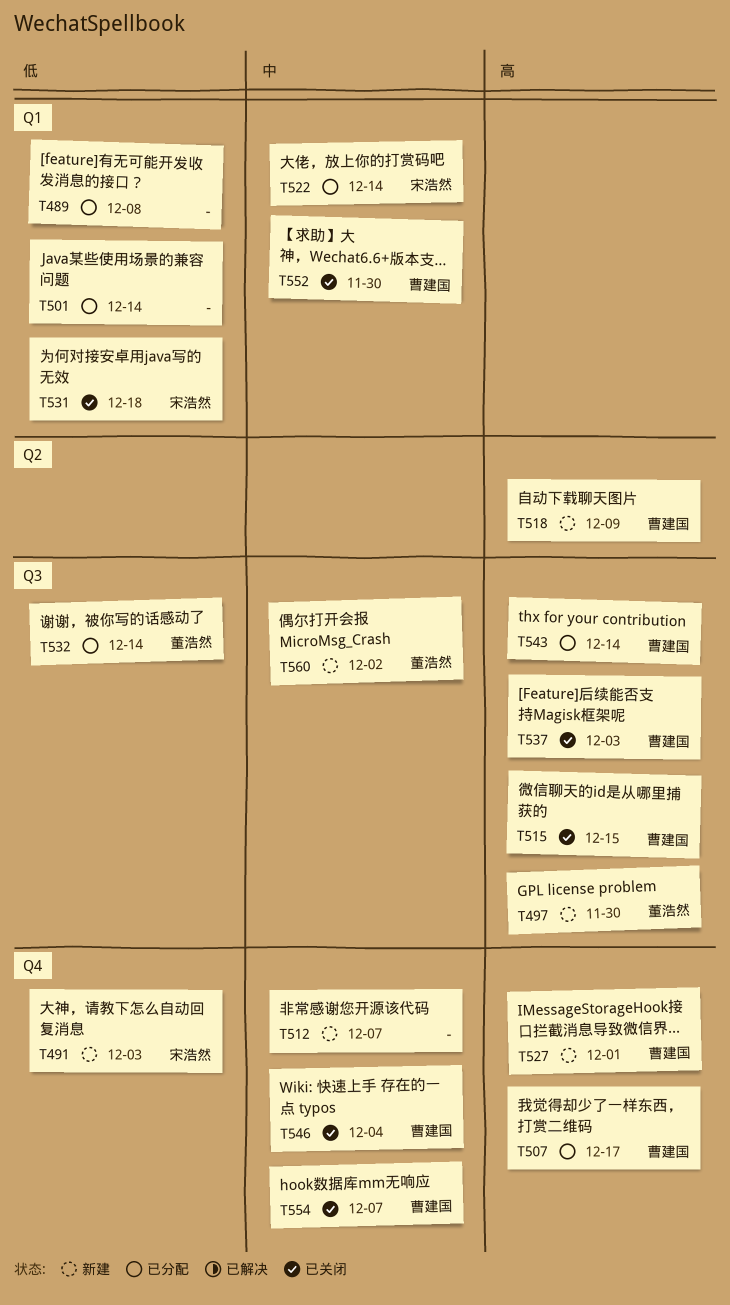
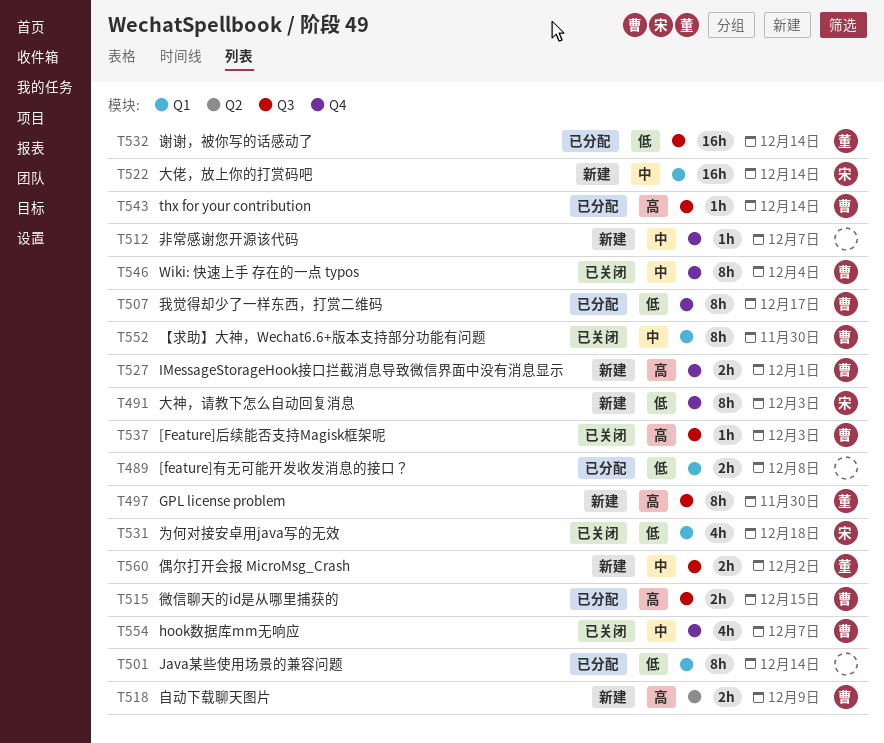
T507, priority: 高 -> 低
T515, status: 已关闭 -> 已分配
T522, status: 已分配 -> 新建

